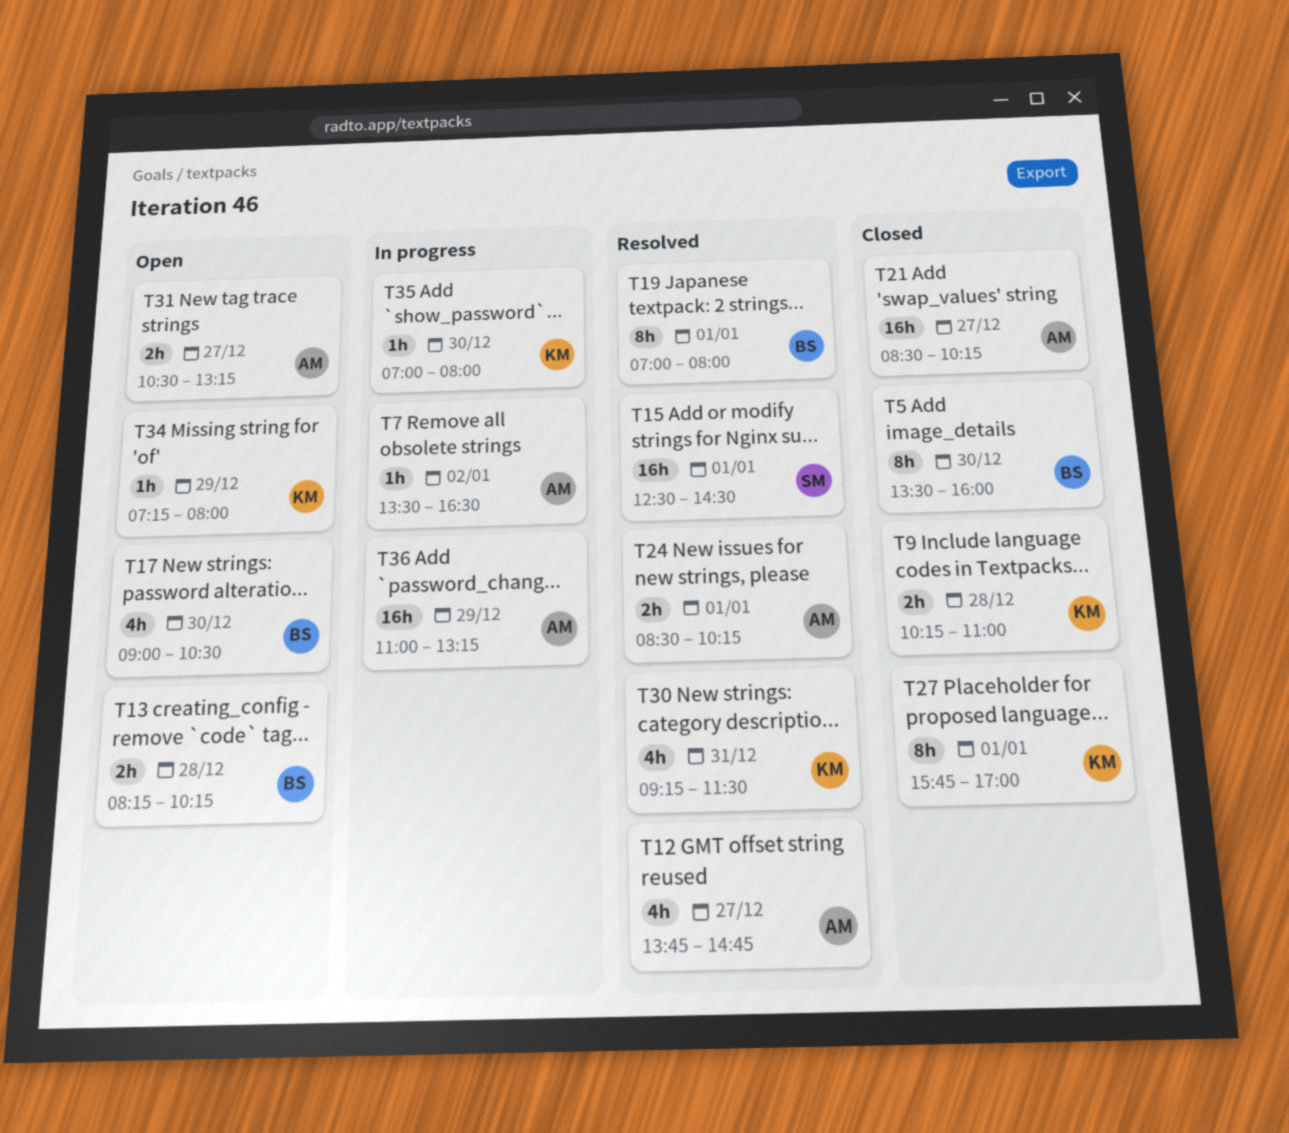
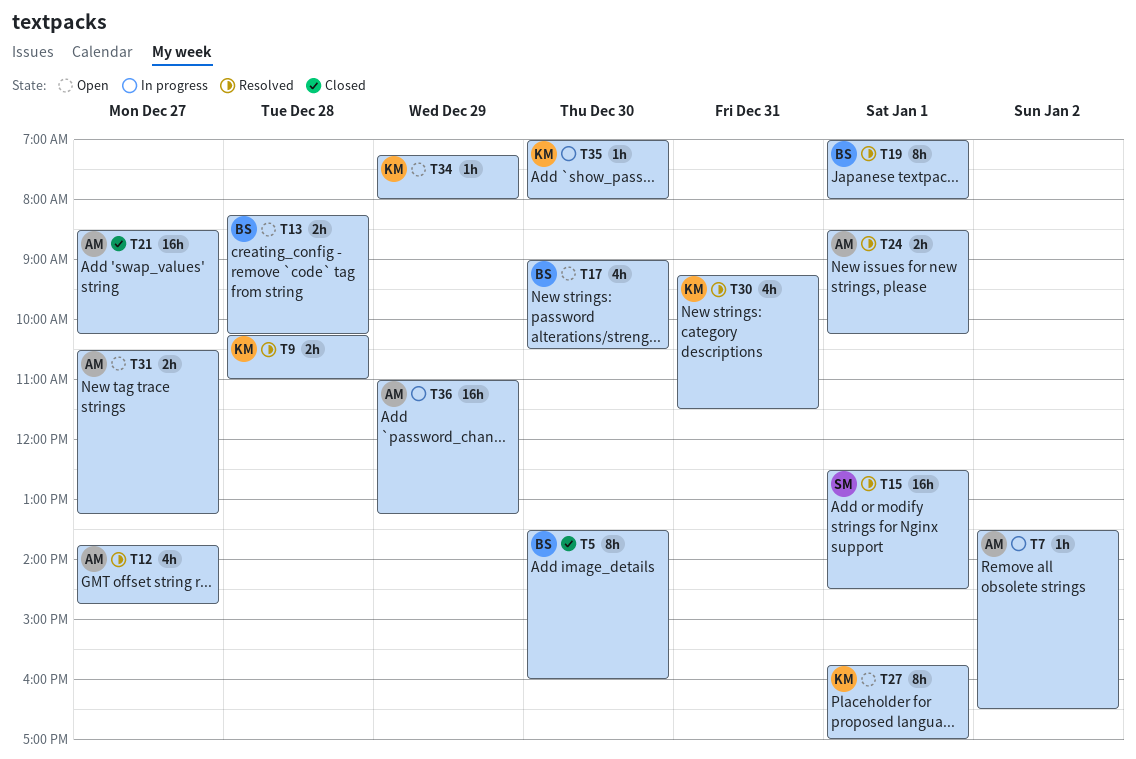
T9, status: Closed -> Resolved
T27, status: Closed -> Open

